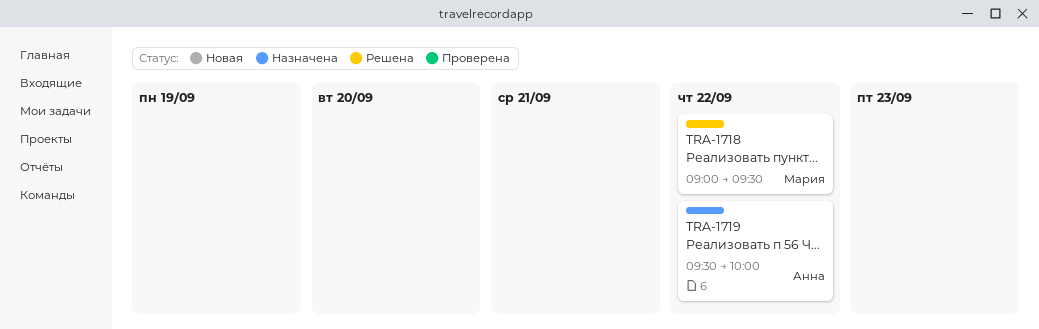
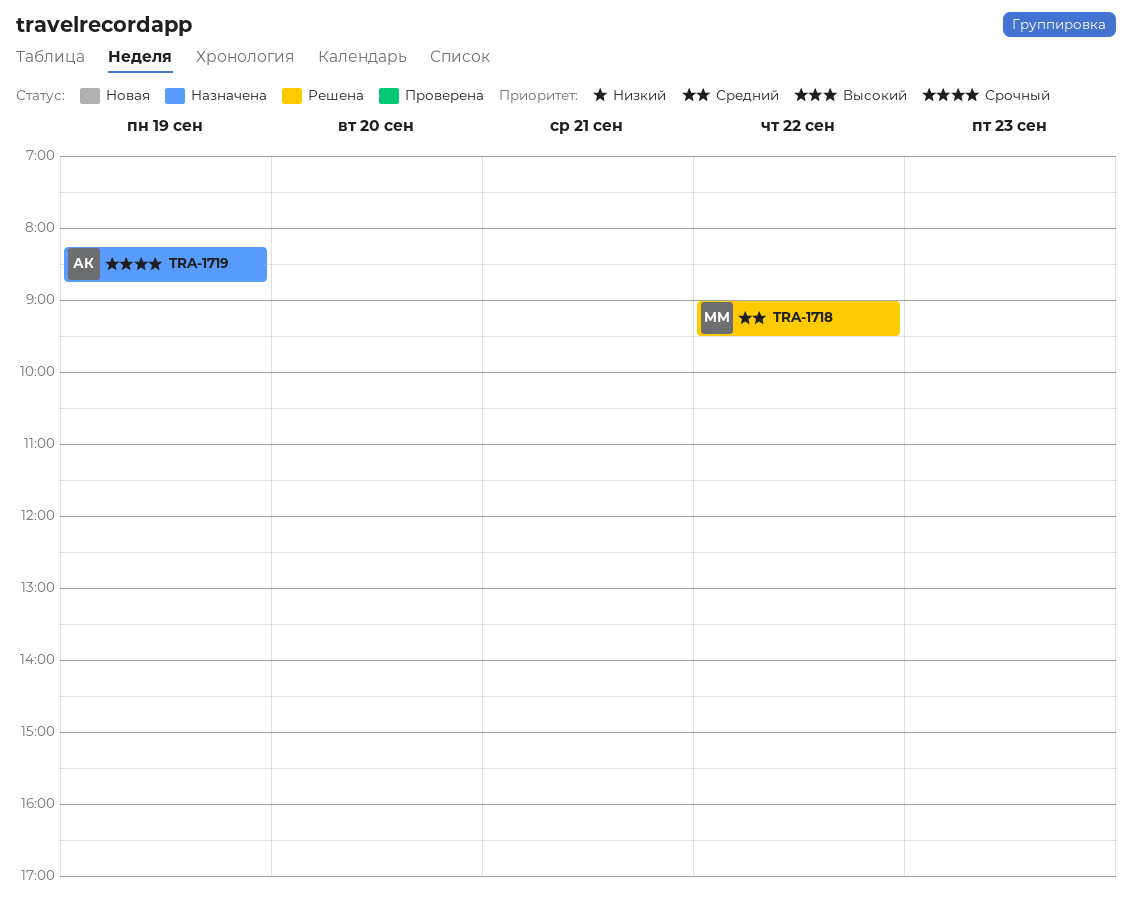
TRA-1719, day: Sep 22 -> Sep 19
TRA-1719, begins: 09:30 -> 08:15
TRA-1719, ends: 10:00 -> 08:45

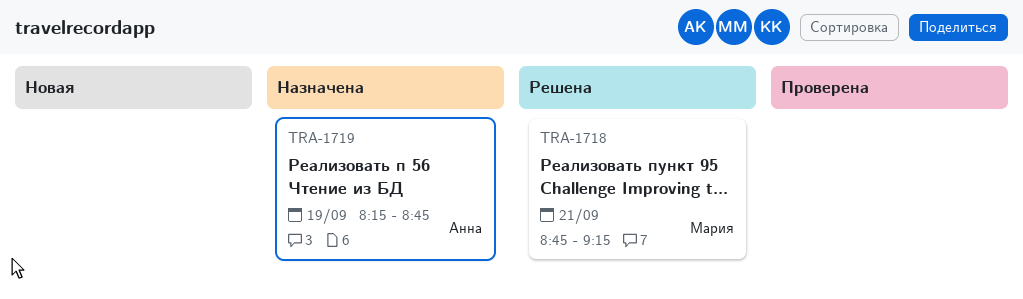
TRA-1718, day: Sep 22 -> Sep 21
TRA-1718, begins: 09:00 -> 08:45
TRA-1718, ends: 09:30 -> 09:15

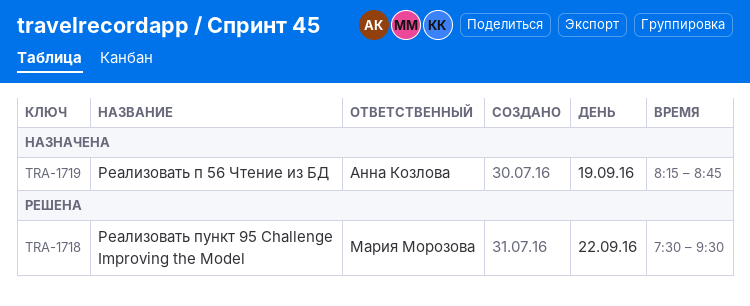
TRA-1718, day: Sep 21 -> Sep 22
TRA-1718, begins: 08:45 -> 07:30
TRA-1718, ends: 09:15 -> 09:30

